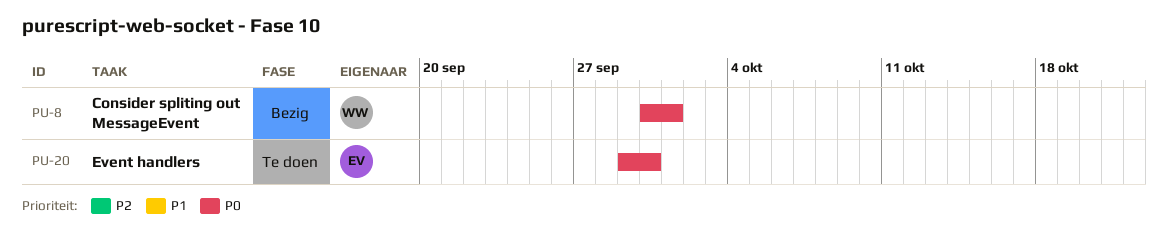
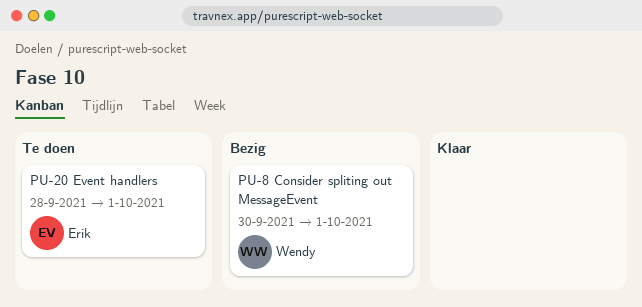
PU-20, start: Sep 29 -> Sep 28
PU-20, due: Sep 30 -> Oct 1

